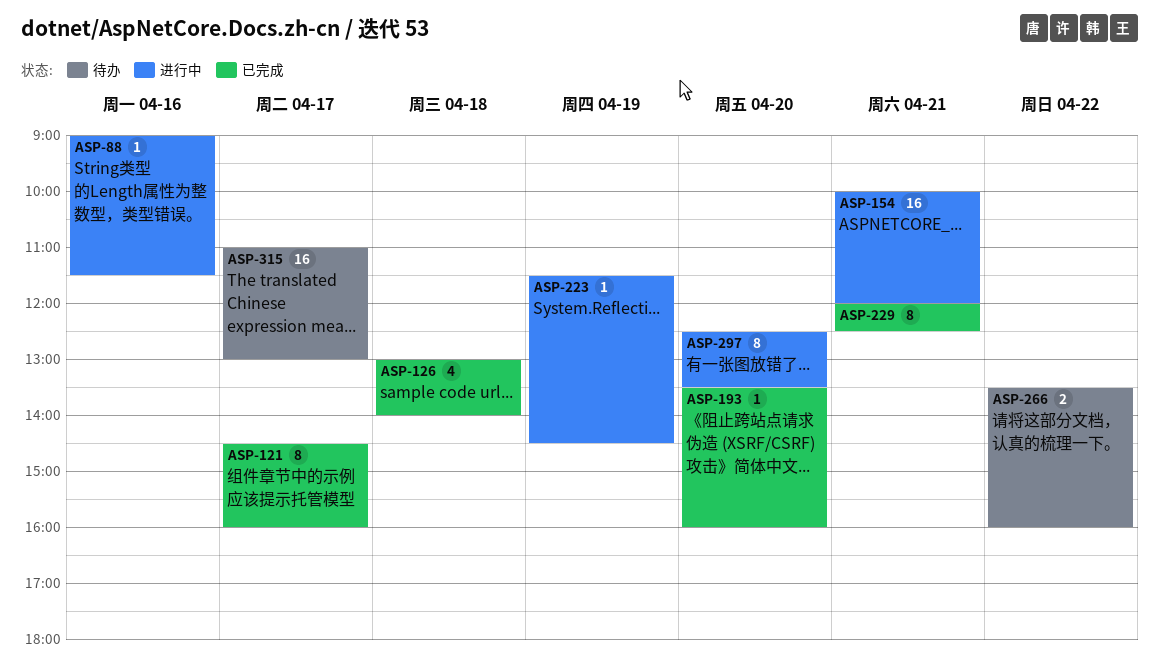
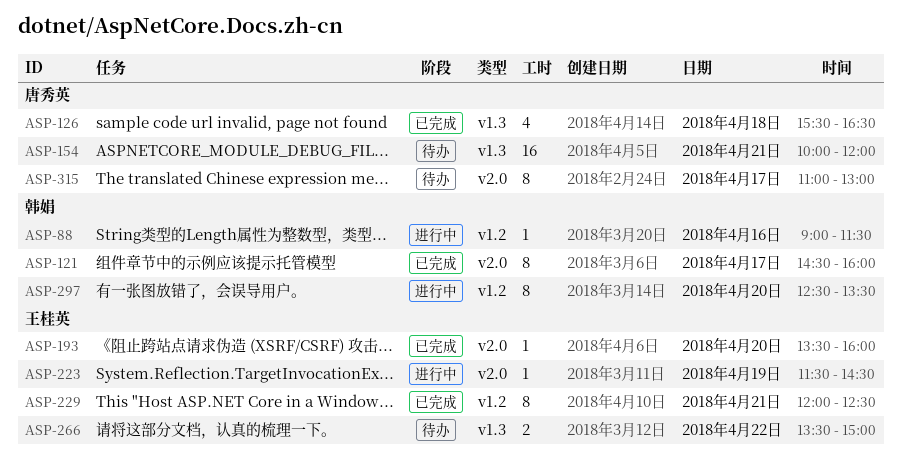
ASP-126, begins: 13:00 -> 15:30
ASP-126, ends: 14:00 -> 16:30
ASP-154, status: 进行中 -> 待办
ASP-266, ends: 16:00 -> 15:00
ASP-315, estimate: 16 -> 8

